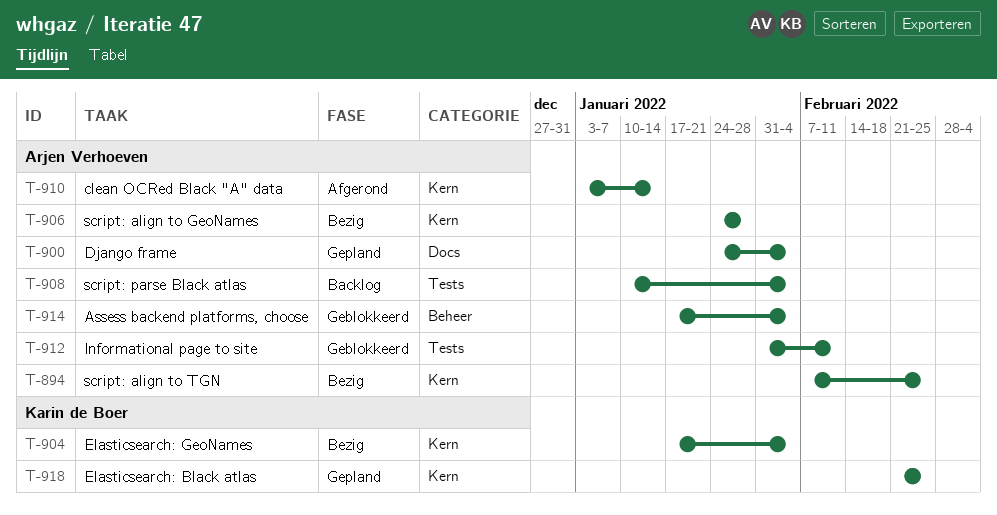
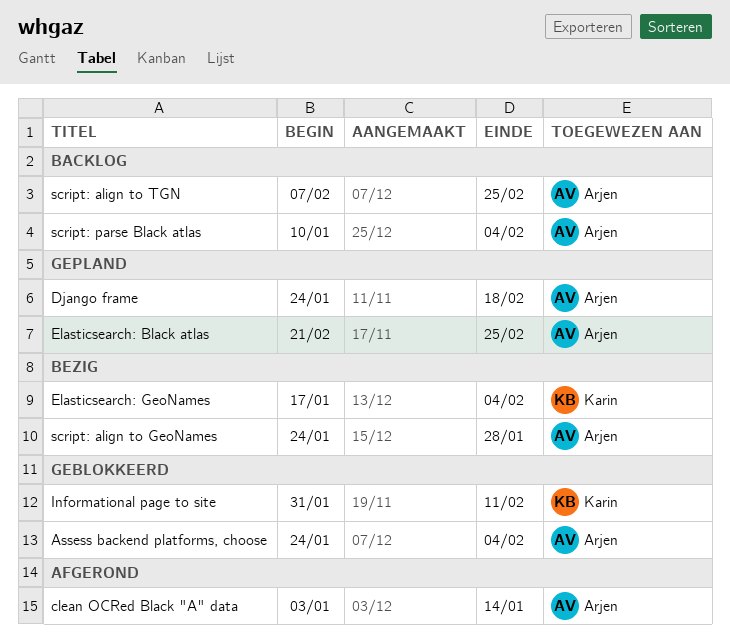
Assess backend platforms, choose, start: Jan 17 -> Jan 24
Django frame, due: Feb 4 -> Feb 18
Elasticsearch: Black atlas, owner: Karin de Boer -> Arjen Verhoeven
Informational page to site, owner: Arjen Verhoeven -> Karin de Boer
script: align to TGN, status: Bezig -> Backlog

